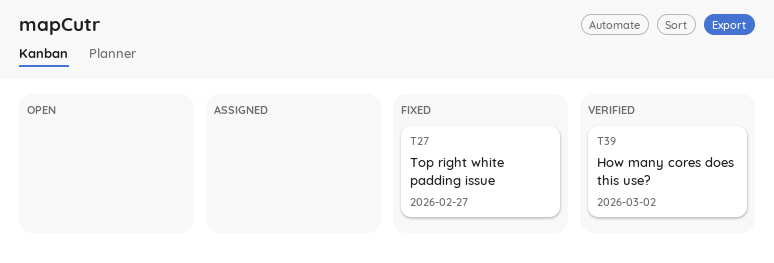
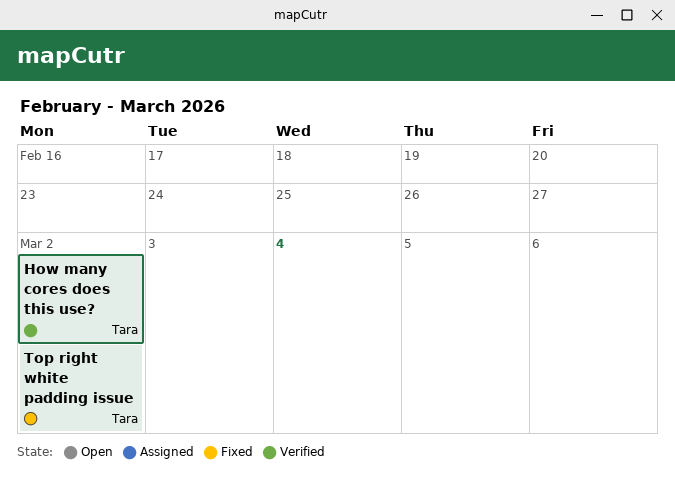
Top right white padding issue, due: Feb 27 -> Mar 2

